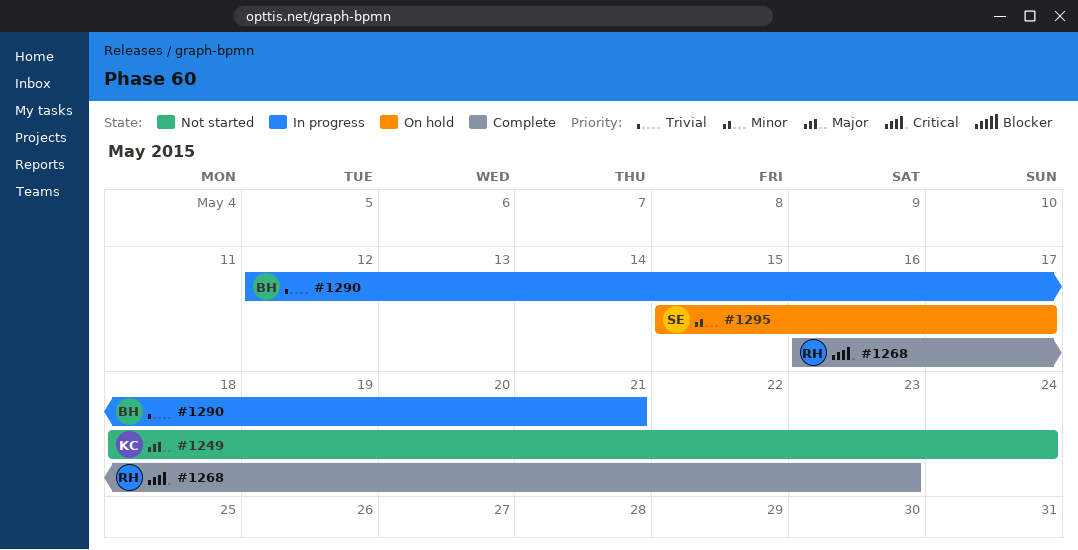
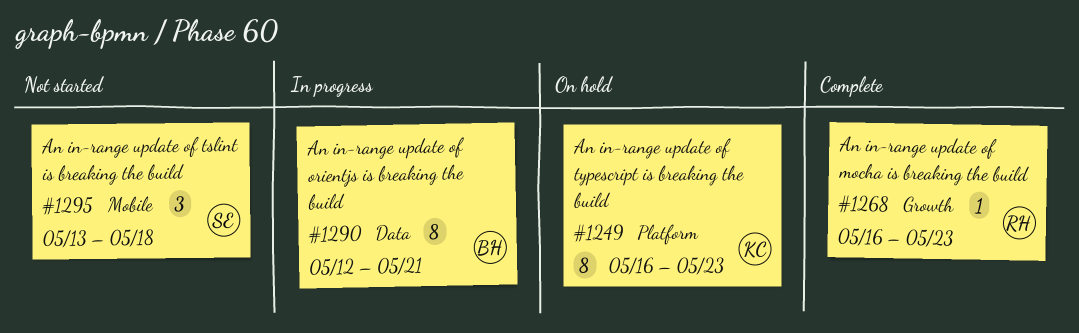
#1249, status: Not started -> On hold
#1249, start: May 18 -> May 16
#1249, due: May 24 -> May 23
#1295, status: On hold -> Not started
#1295, start: May 15 -> May 13
#1295, due: May 17 -> May 18

